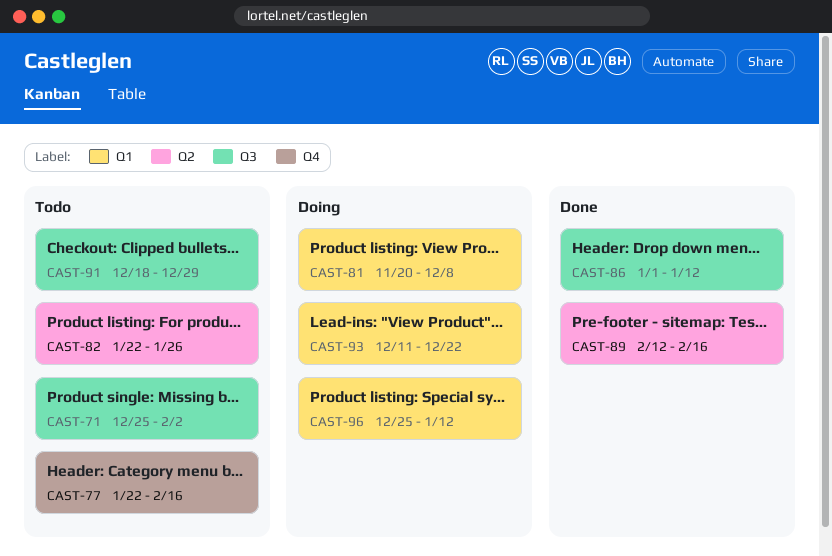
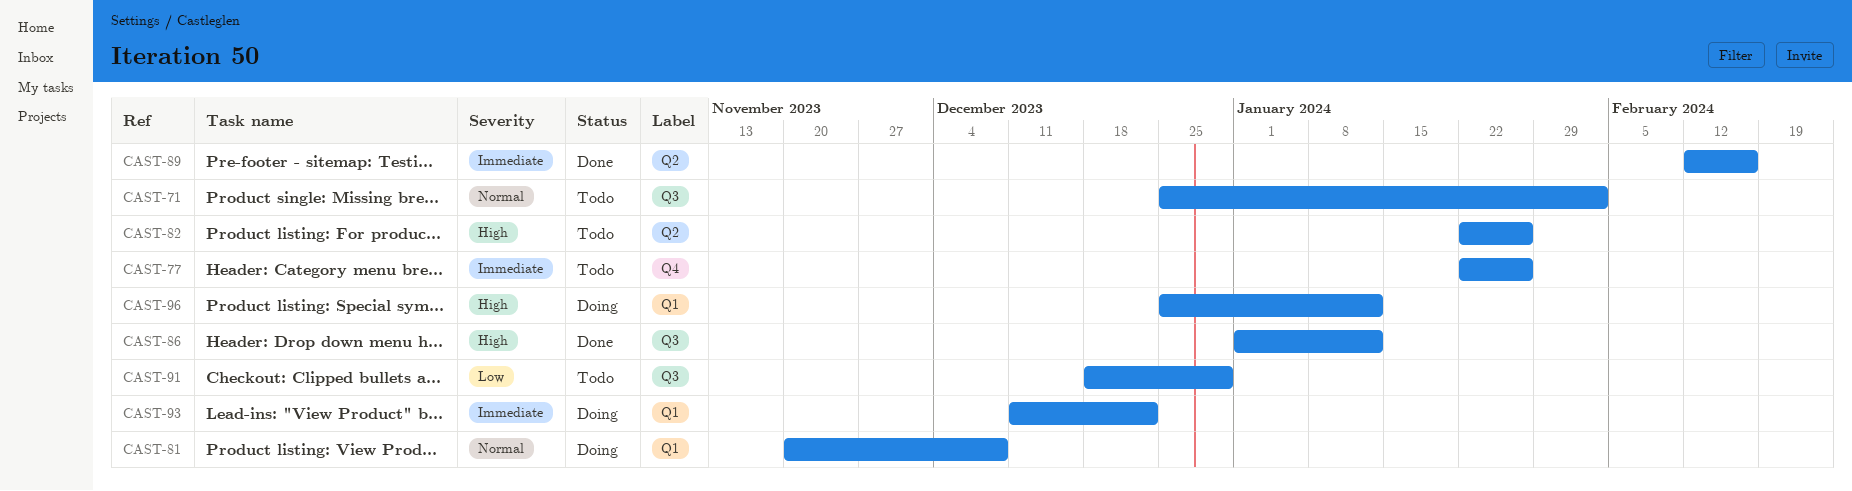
CAST-77, due: Feb 16 -> Jan 26

